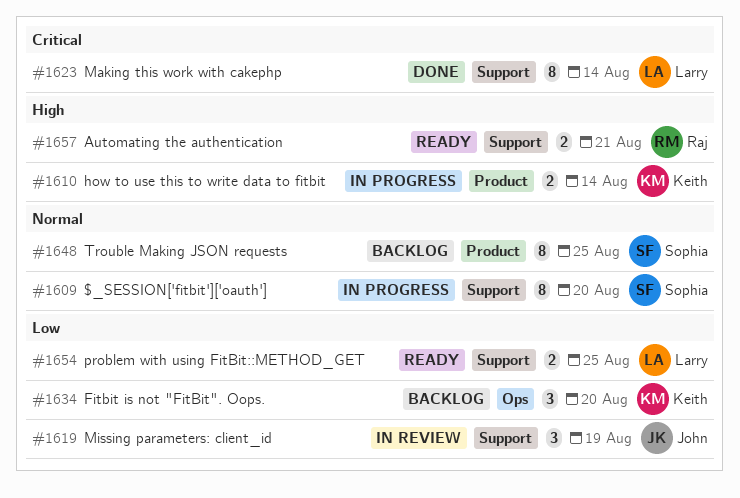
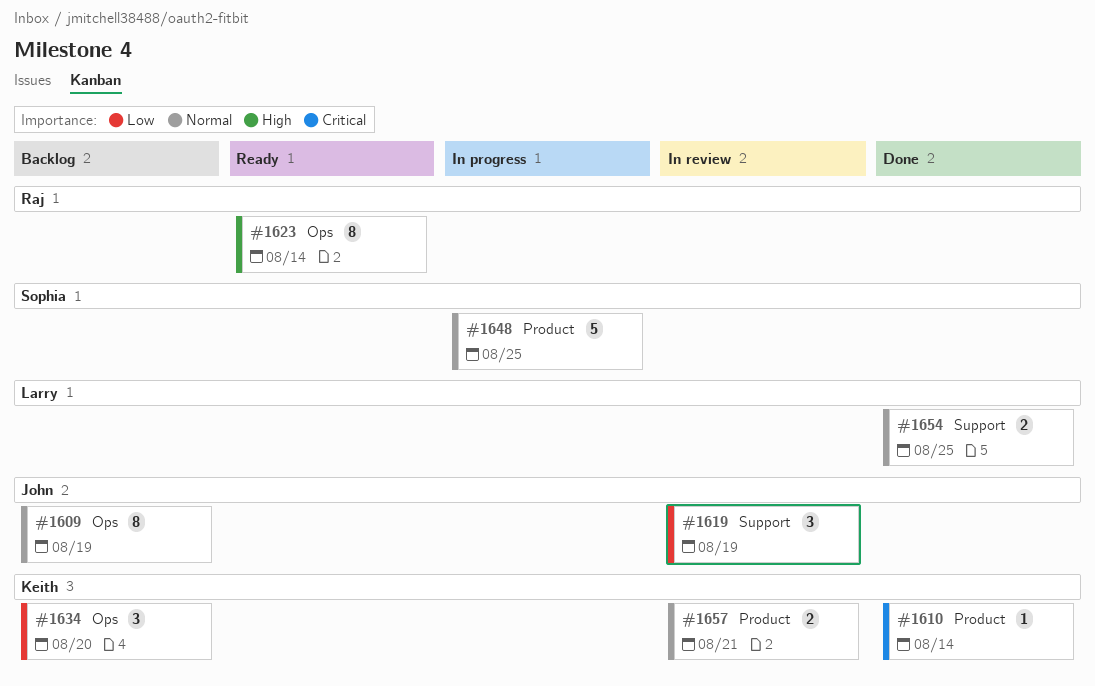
#1609, status: In progress -> Backlog
#1609, owner: Sophia -> John
#1609, label: Support -> Ops
#1609, due: Aug 20 -> Aug 19
#1610, status: In progress -> Done
#1610, priority: High -> Critical
#1610, estimate: 2 -> 1
#1623, status: Done -> Ready
#1623, owner: Larry -> Raj
#1623, priority: Critical -> High
#1623, label: Support -> Ops
#1648, status: Backlog -> In progress
#1648, estimate: 8 -> 5
#1654, status: Ready -> Done
#1654, priority: Low -> Normal
#1657, status: Ready -> In review
#1657, owner: Raj -> Keith
#1657, priority: High -> Normal
#1657, label: Support -> Product

